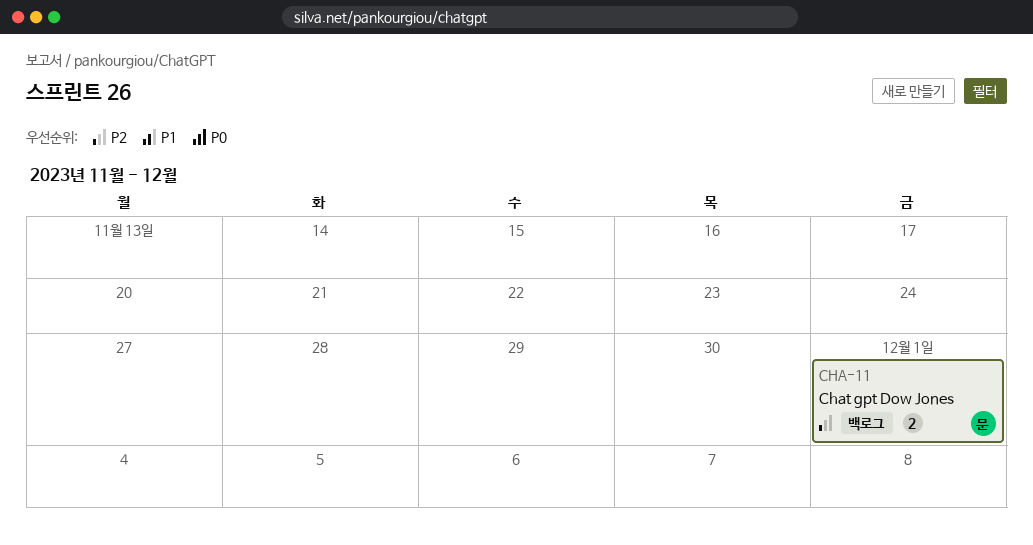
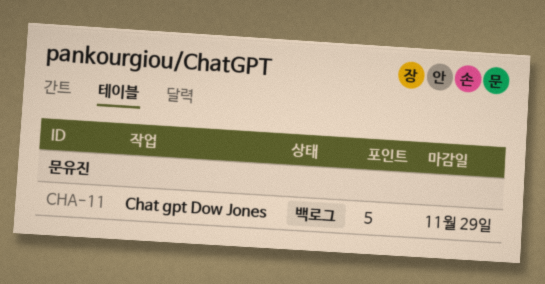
CHA-11, estimate: 2 -> 5
CHA-11, due: Dec 1 -> Nov 29

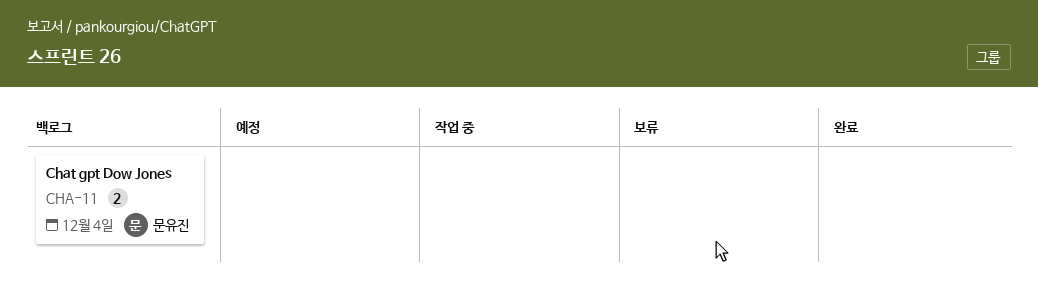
CHA-11, estimate: 5 -> 2
CHA-11, due: Nov 29 -> Dec 4

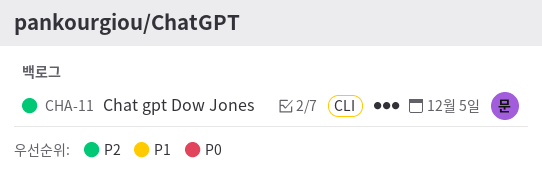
CHA-11, estimate: 2 -> 3
CHA-11, due: Dec 4 -> Dec 5

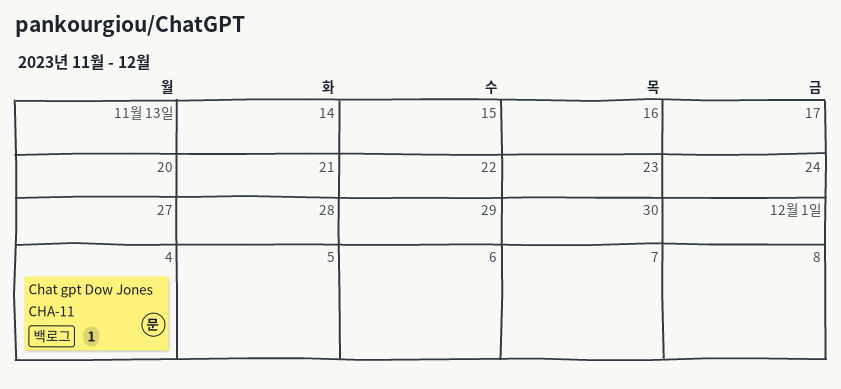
CHA-11, estimate: 3 -> 1
CHA-11, due: Dec 5 -> Dec 4

